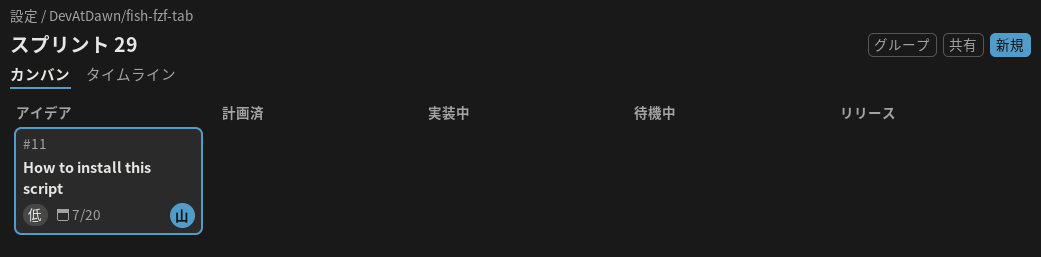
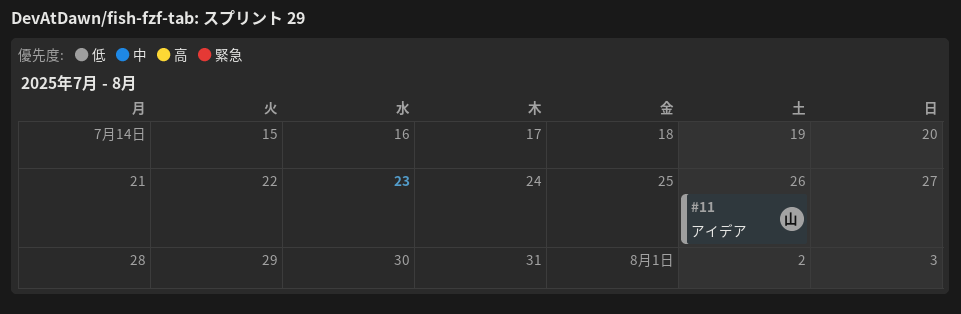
#11, due: Jul 20 -> Jul 26

